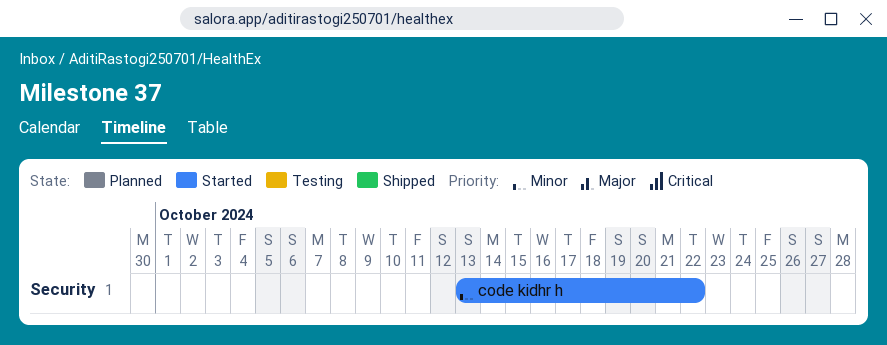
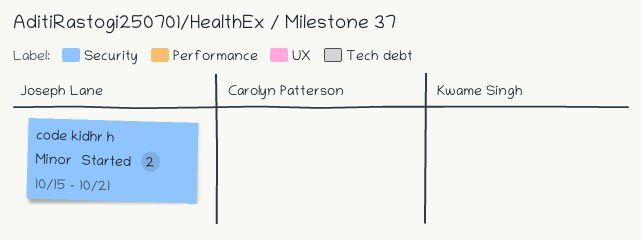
code kidhr h, start: Oct 13 -> Oct 15
code kidhr h, due: Oct 22 -> Oct 21

